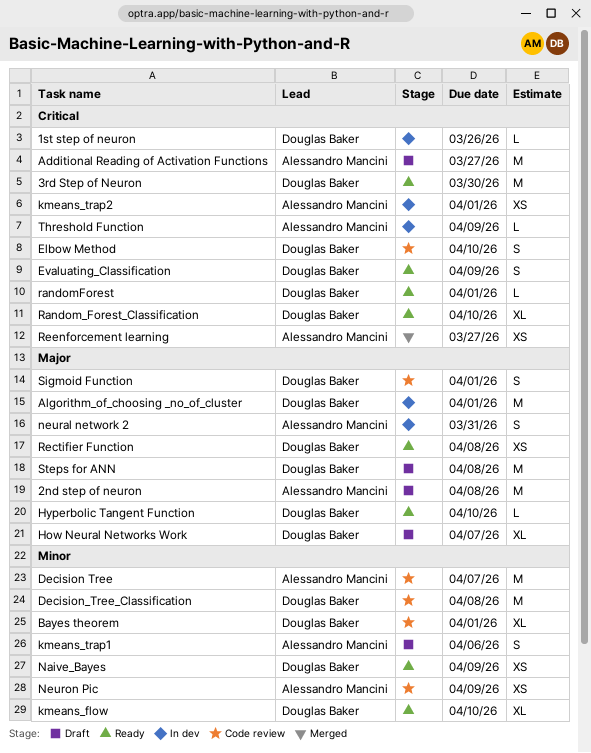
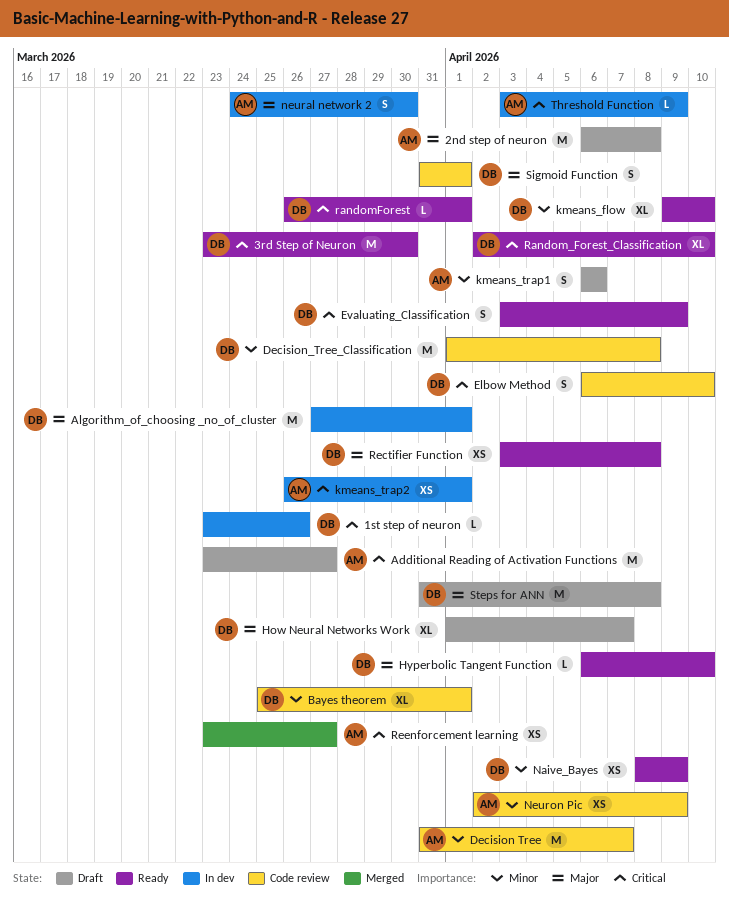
neural network 2, due: Mar 31 -> Mar 30

